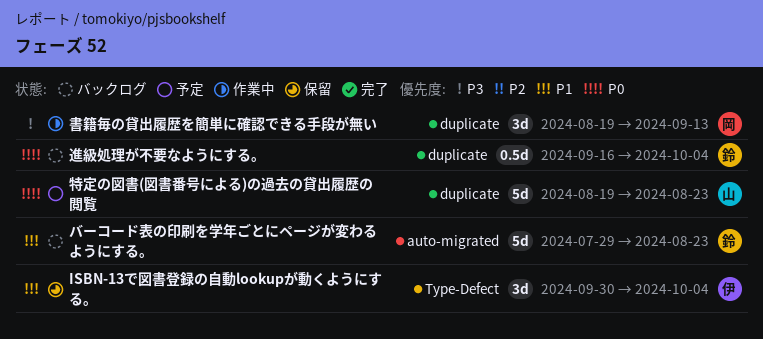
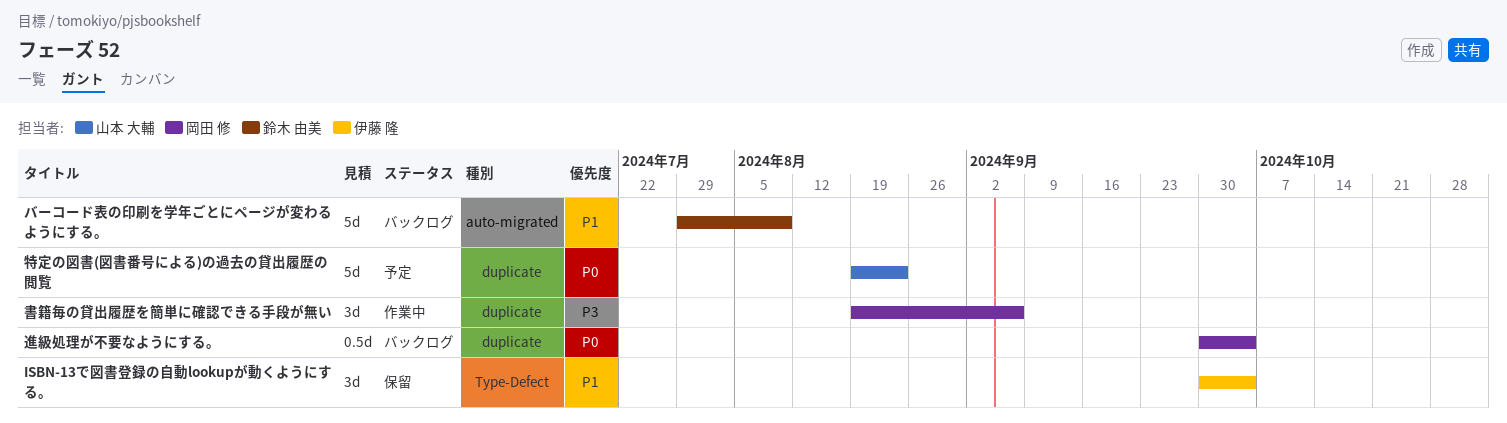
バーコード表の印刷を学年ごとにページが変わるようにする。, due: Aug 23 -> Aug 9
書籍毎の貸出履歴を簡単に確認できる手段が無い, due: Sep 13 -> Sep 6
進級処理が不要なようにする。, owner: 鈴木 由美 -> 岡田 修
進級処理が不要なようにする。, start: Sep 16 -> Sep 30

